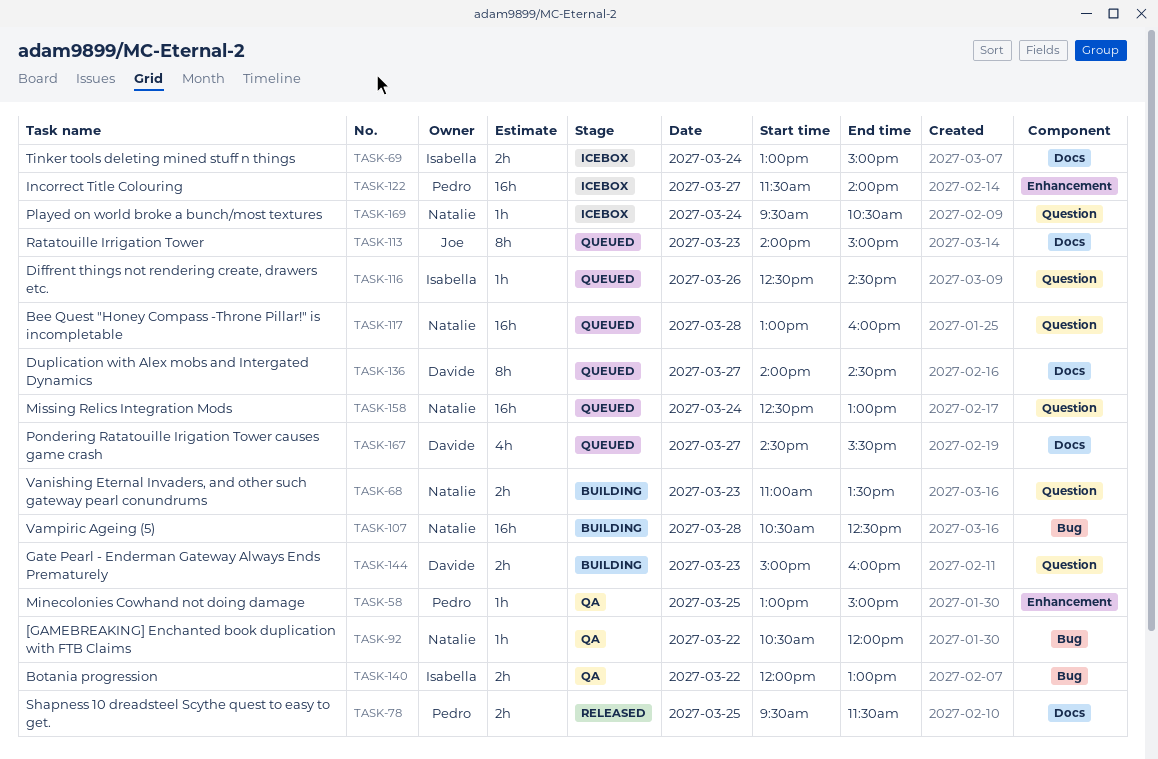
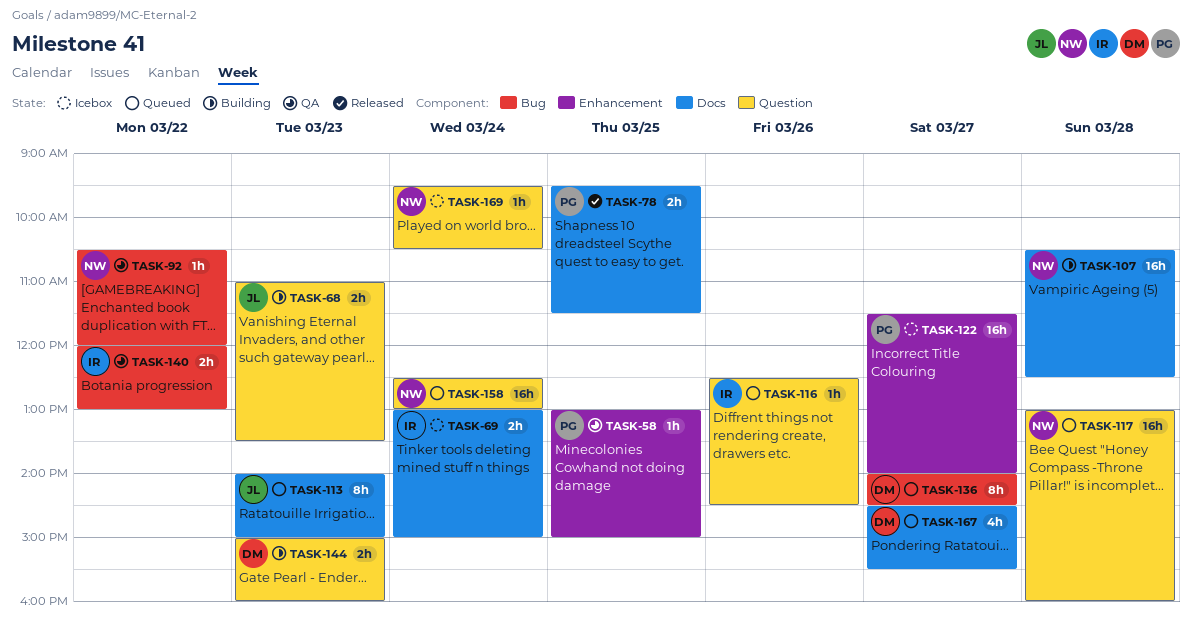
TASK-68, owner: Natalie -> Joe
TASK-107, label: Bug -> Docs
TASK-136, label: Docs -> Bug

